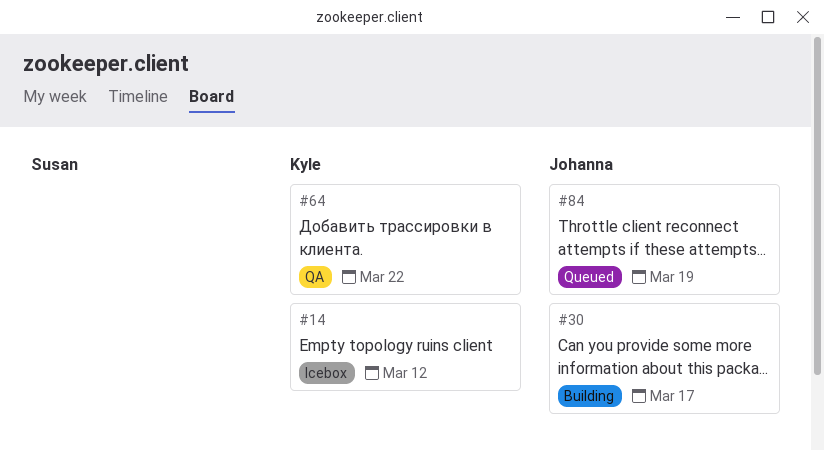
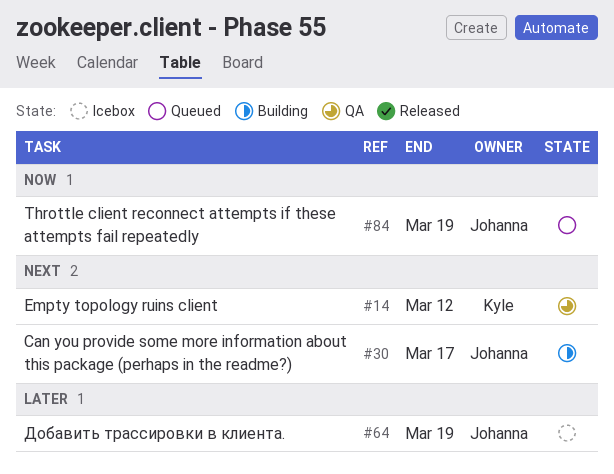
#14, status: Icebox -> QA
#64, status: QA -> Icebox
#64, owner: Kyle -> Johanna
#64, due: Mar 22 -> Mar 19

